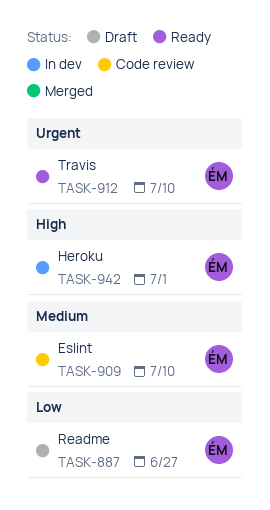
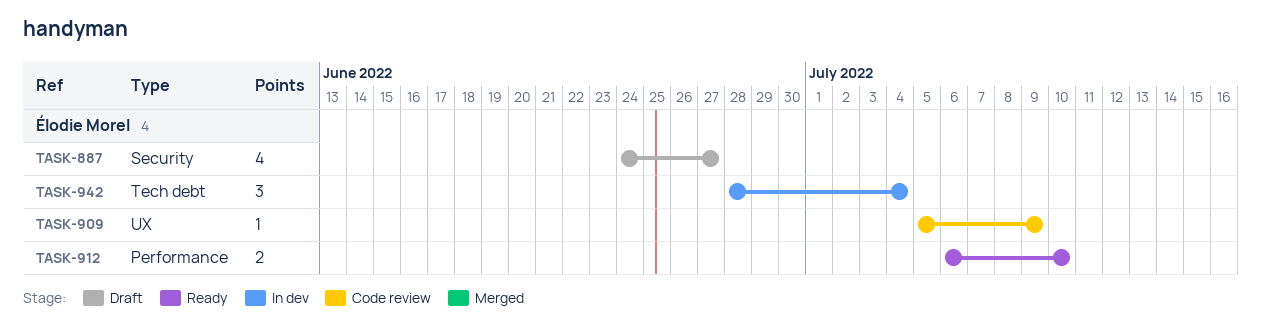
TASK-909, due: Jul 10 -> Jul 9
TASK-942, due: Jul 1 -> Jul 4

